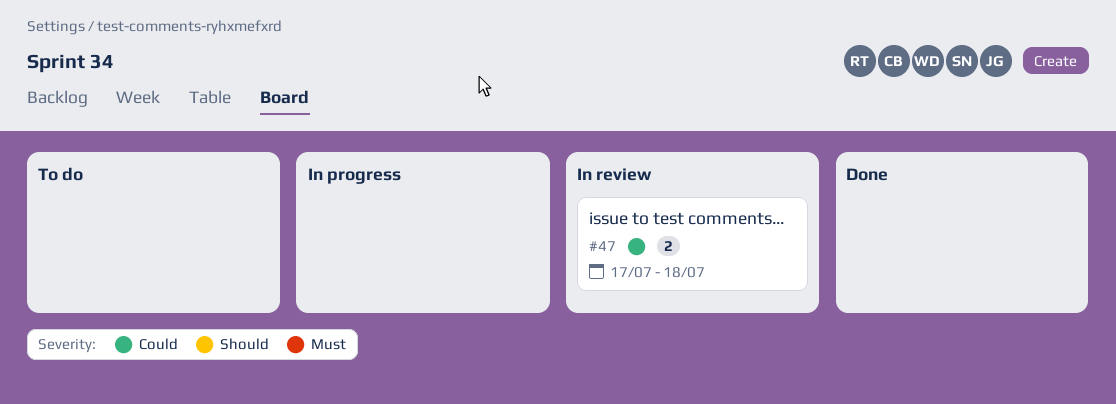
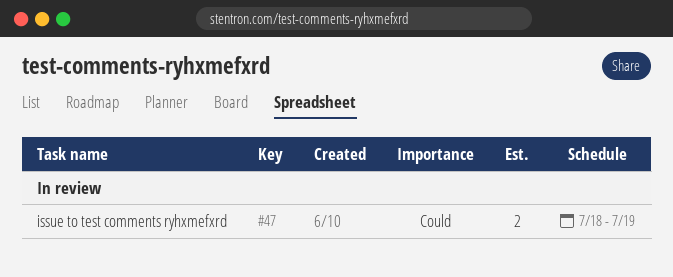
#47, start: Jul 17 -> Jul 18
#47, due: Jul 18 -> Jul 19

